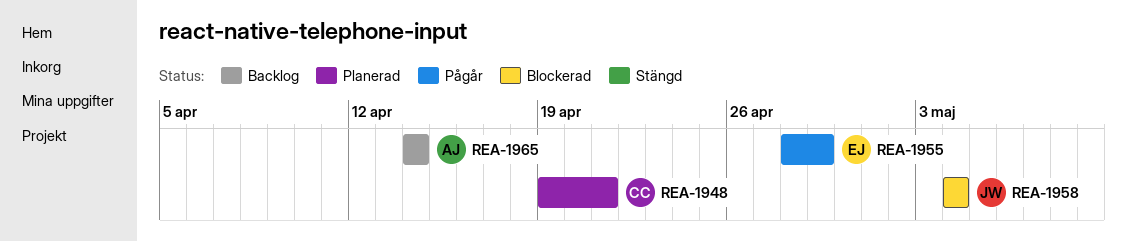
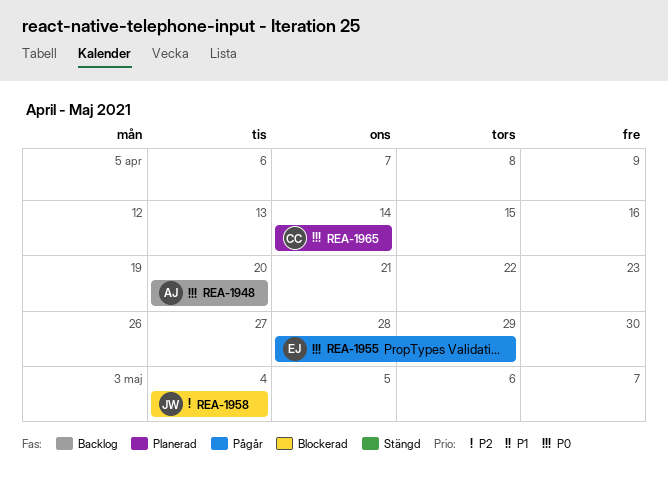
REA-1948, status: Planerad -> Backlog
REA-1948, owner: CC -> AJ
REA-1948, start: Apr 19 -> Apr 20
REA-1948, due: Apr 21 -> Apr 20
REA-1965, status: Backlog -> Planerad
REA-1965, owner: AJ -> CC

